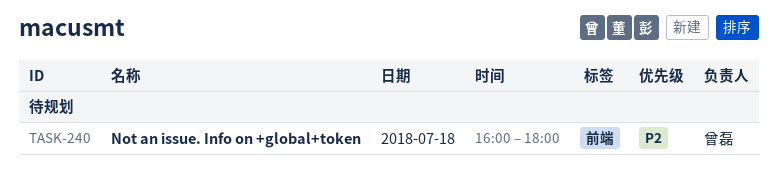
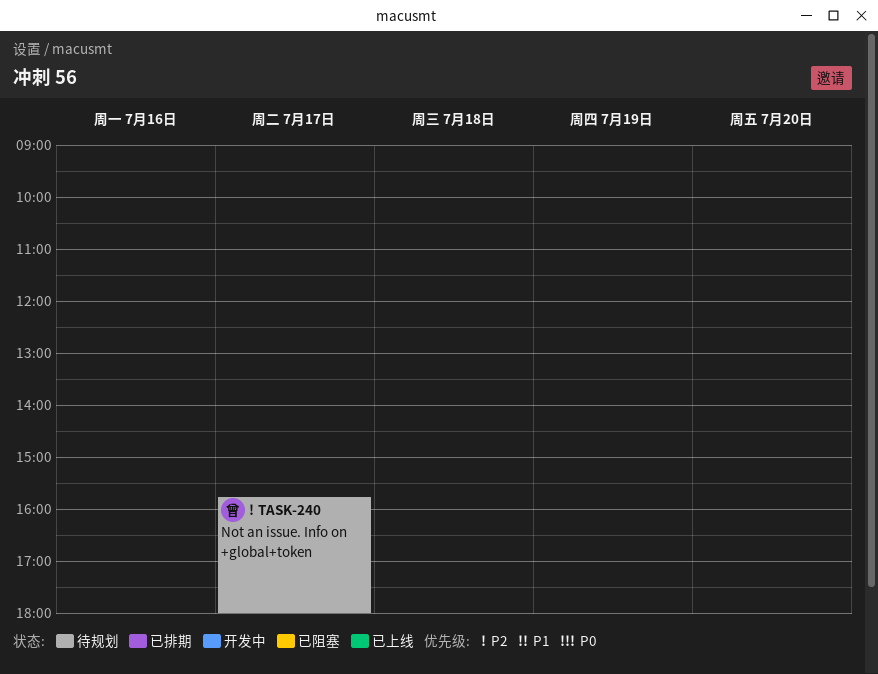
TASK-240, day: Jul 18 -> Jul 17
TASK-240, begins: 16:00 -> 15:45

